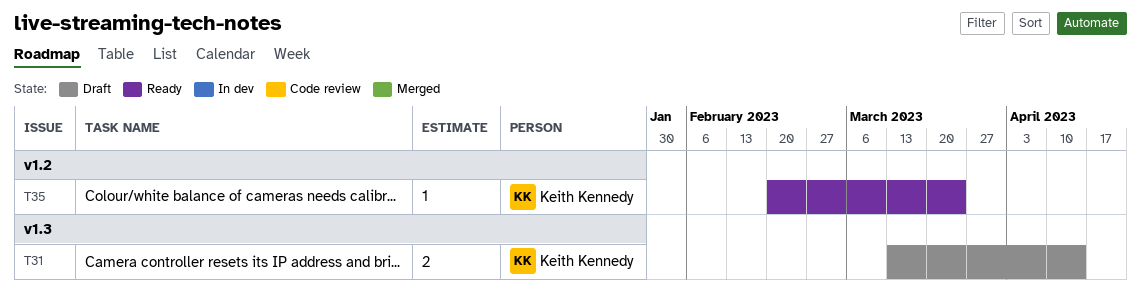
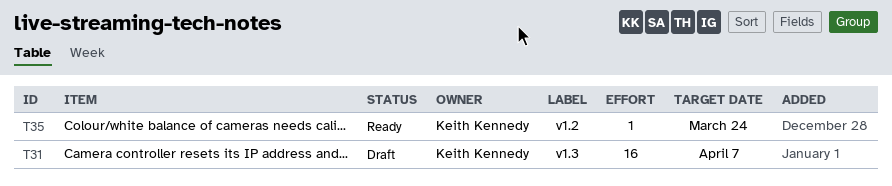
T31, estimate: 2 -> 16
T31, due: Apr 14 -> Apr 7

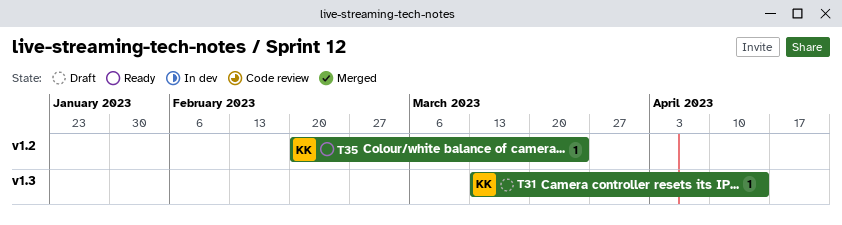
T31, estimate: 16 -> 1
T31, due: Apr 7 -> Apr 14

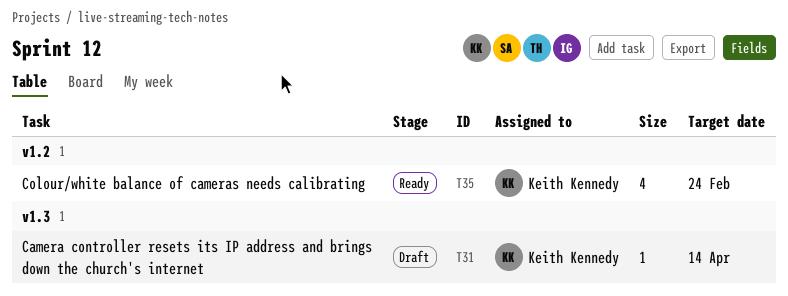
T35, estimate: 1 -> 4
T35, due: Mar 24 -> Feb 24

